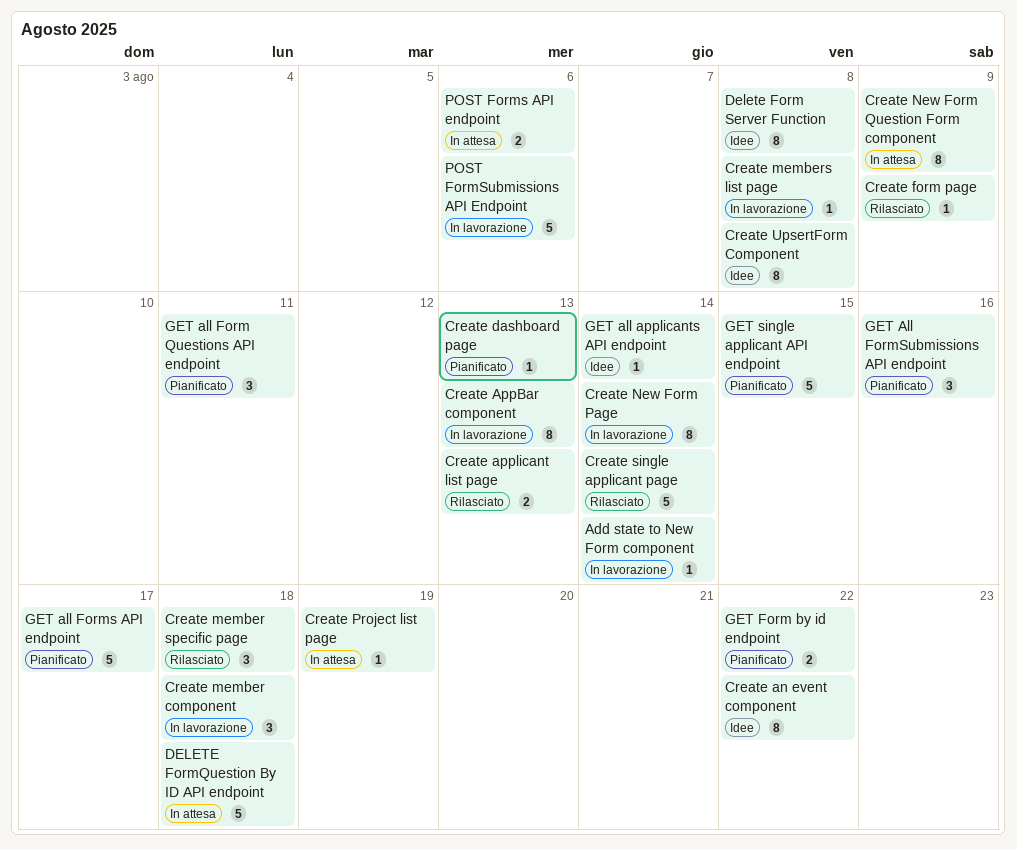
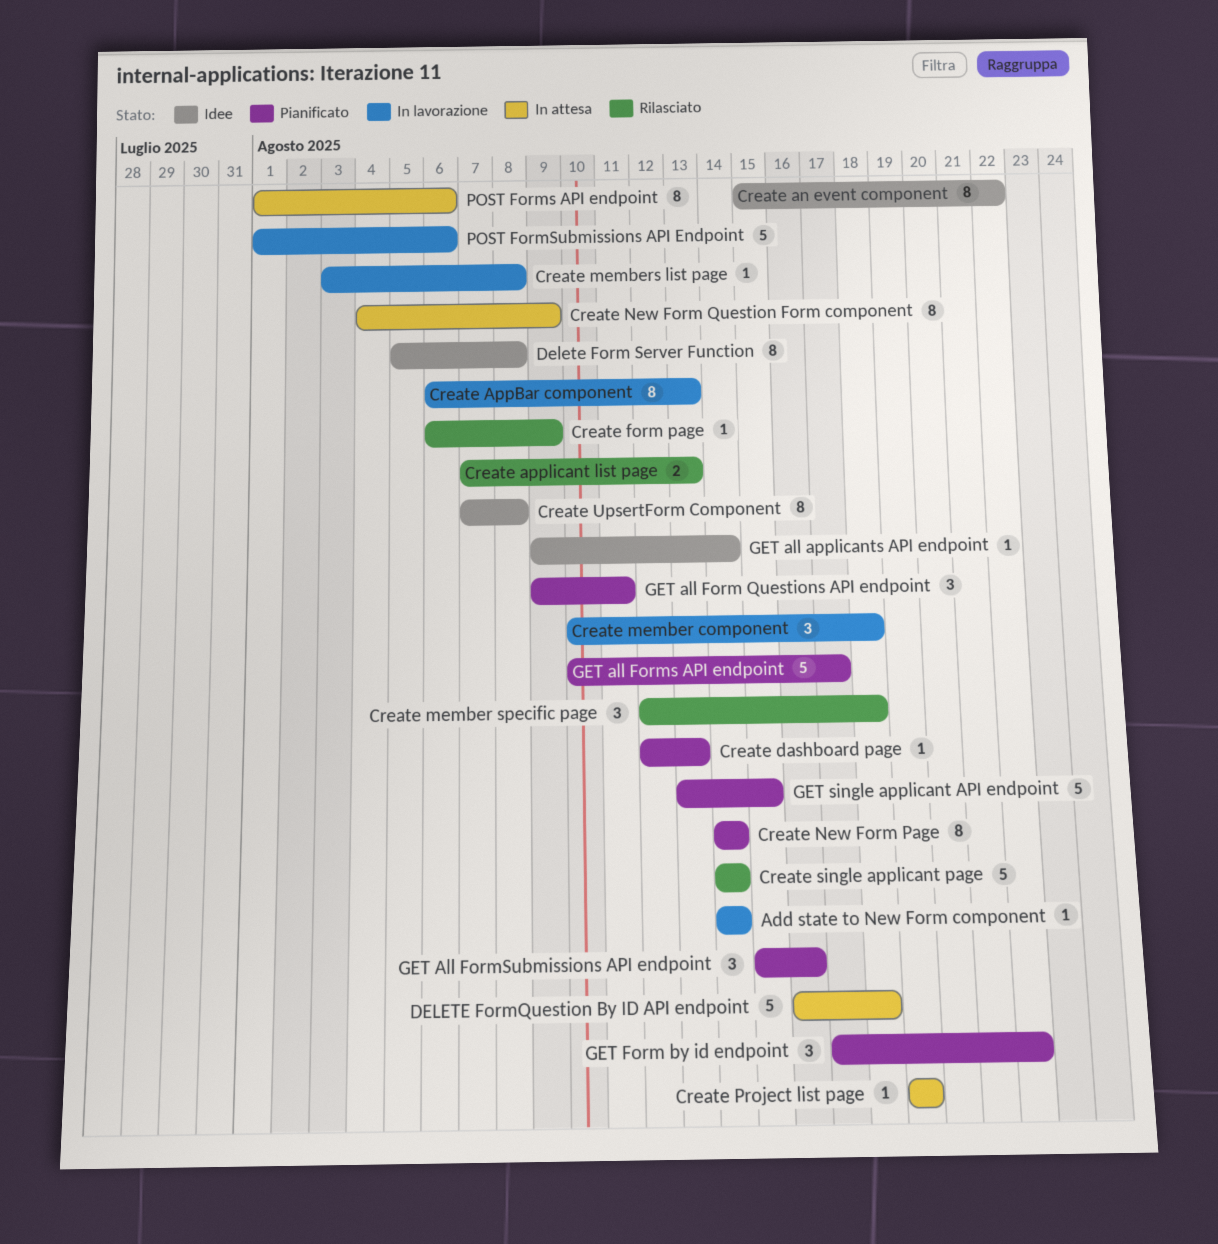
Create New Form Page, status: In lavorazione -> Pianificato
GET Form by id endpoint, estimate: 2 -> 3
POST Forms API endpoint, estimate: 2 -> 8

